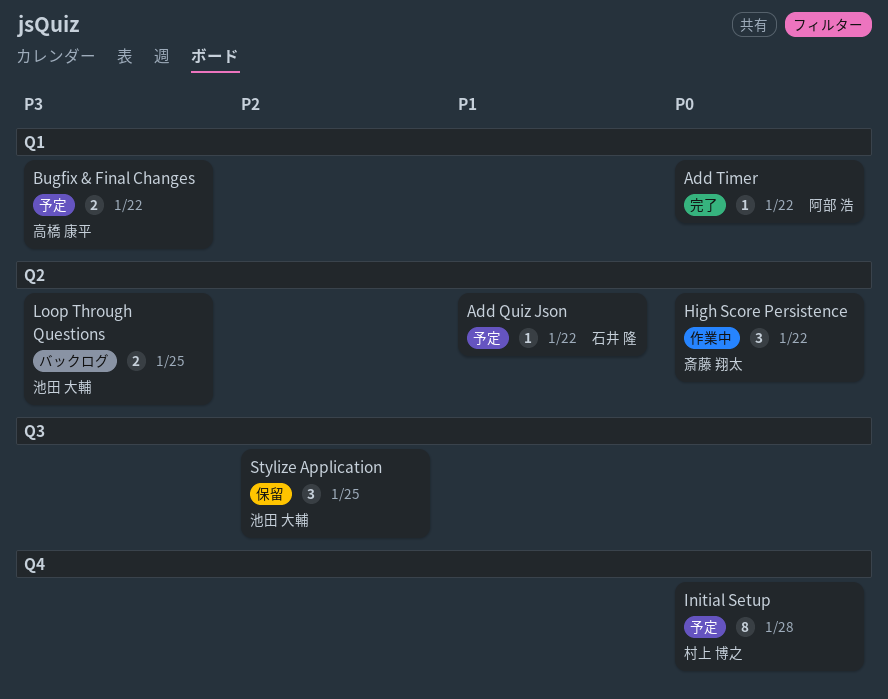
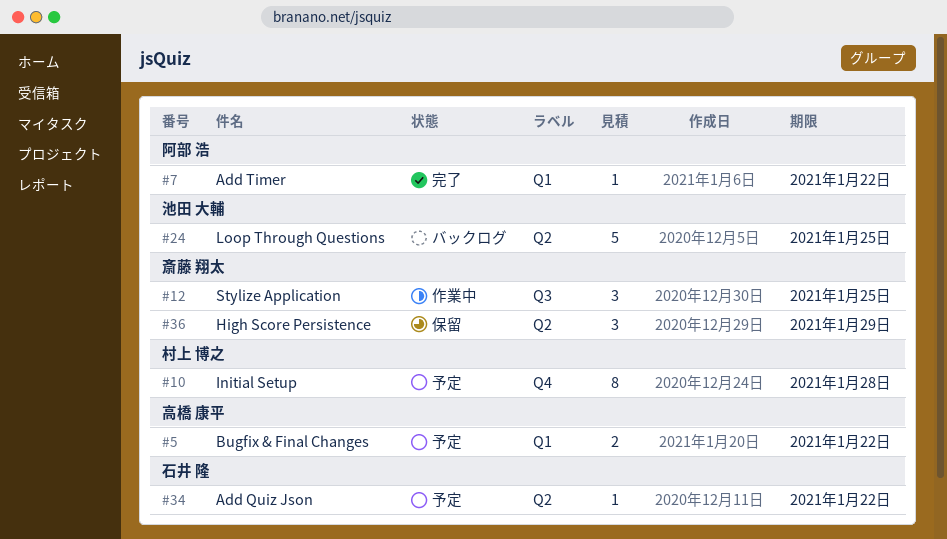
High Score Persistence, status: 作業中 -> 保留
High Score Persistence, due: Jan 22 -> Jan 29
Loop Through Questions, estimate: 2 -> 5
Stylize Application, status: 保留 -> 作業中
Stylize Application, owner: 池田 大輔 -> 斎藤 翔太

